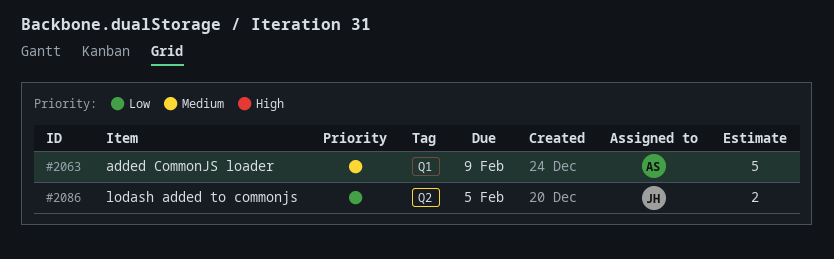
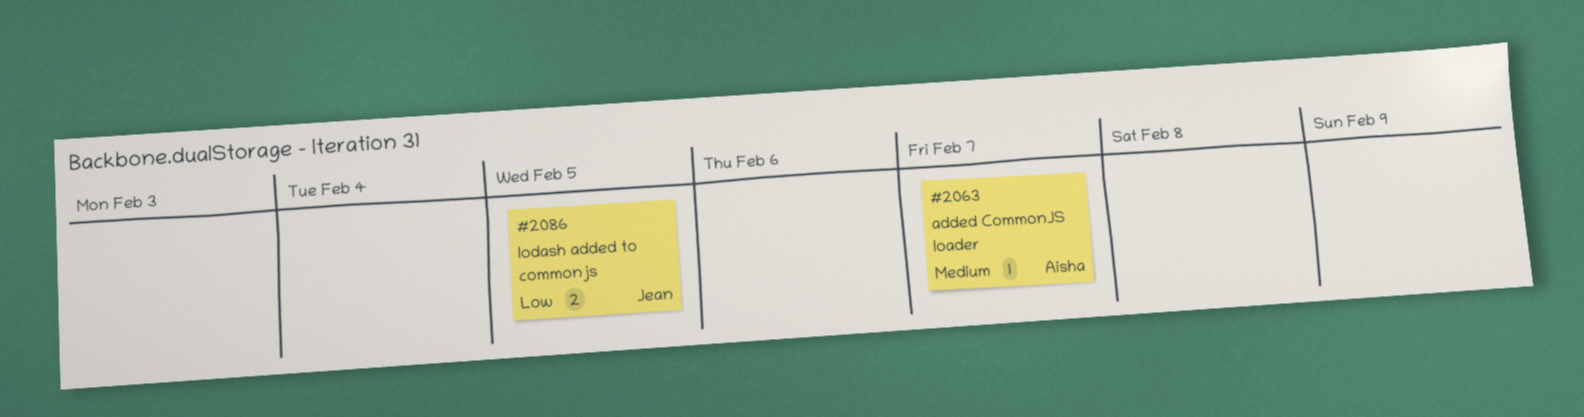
#2063, estimate: 5 -> 1
#2063, due: Feb 9 -> Feb 7

